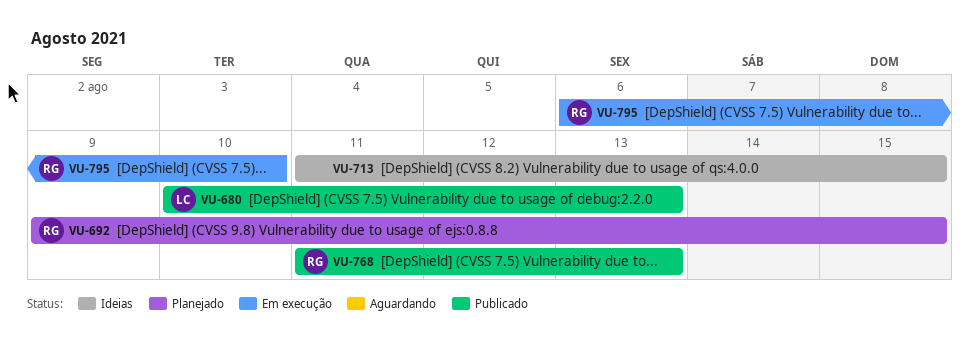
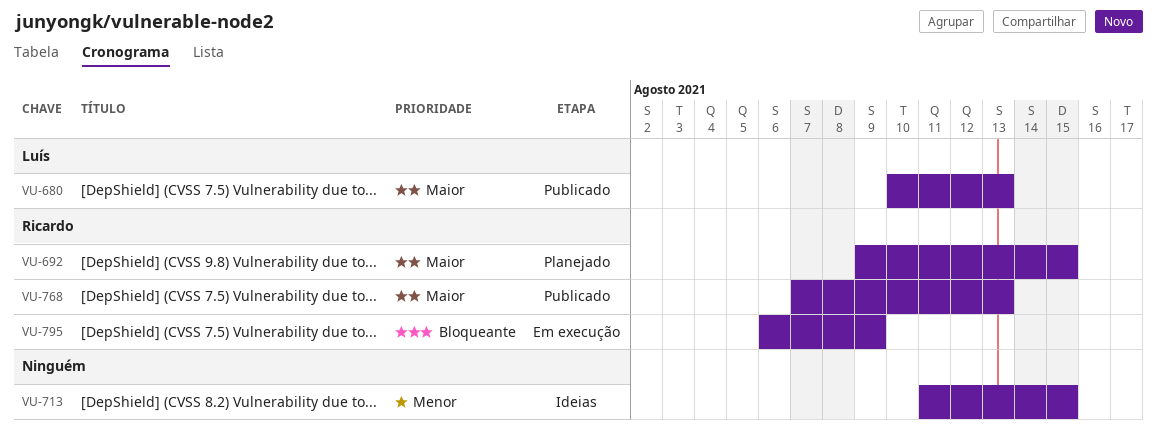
VU-768, start: Aug 11 -> Aug 7
VU-795, due: Aug 10 -> Aug 9

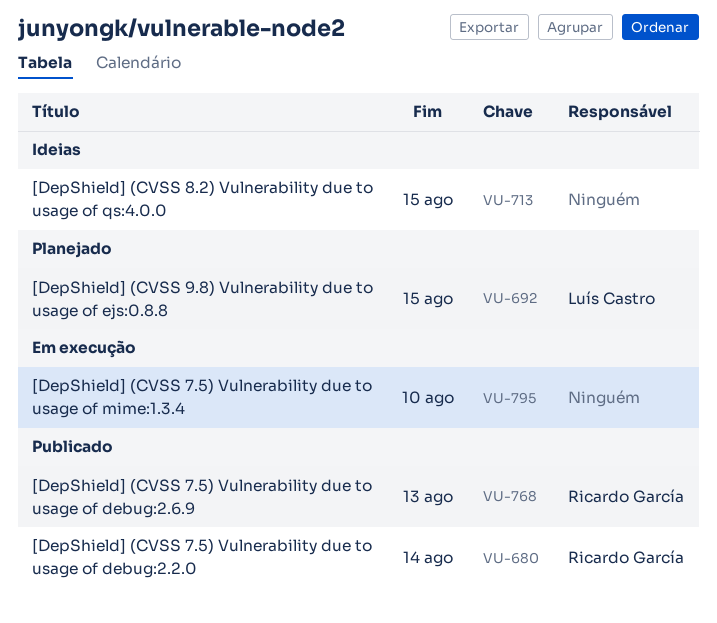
VU-680, owner: Luís Castro -> Ricardo García
VU-680, due: Aug 13 -> Aug 14
VU-692, owner: Ricardo García -> Luís Castro
VU-795, owner: Ricardo García -> none
VU-795, due: Aug 9 -> Aug 10

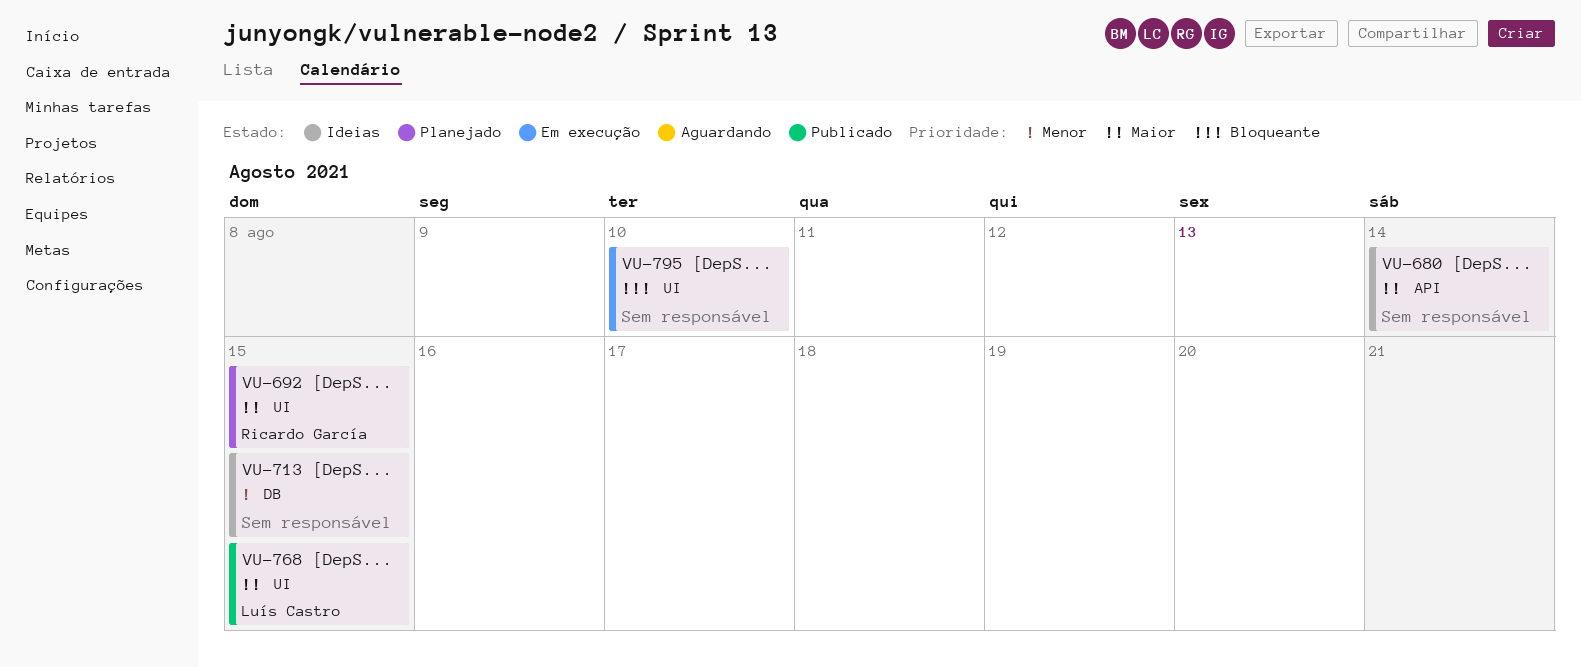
VU-680, status: Publicado -> Ideias
VU-680, owner: Ricardo García -> none
VU-692, owner: Luís Castro -> Ricardo García
VU-768, owner: Ricardo García -> Luís Castro
VU-768, due: Aug 13 -> Aug 15

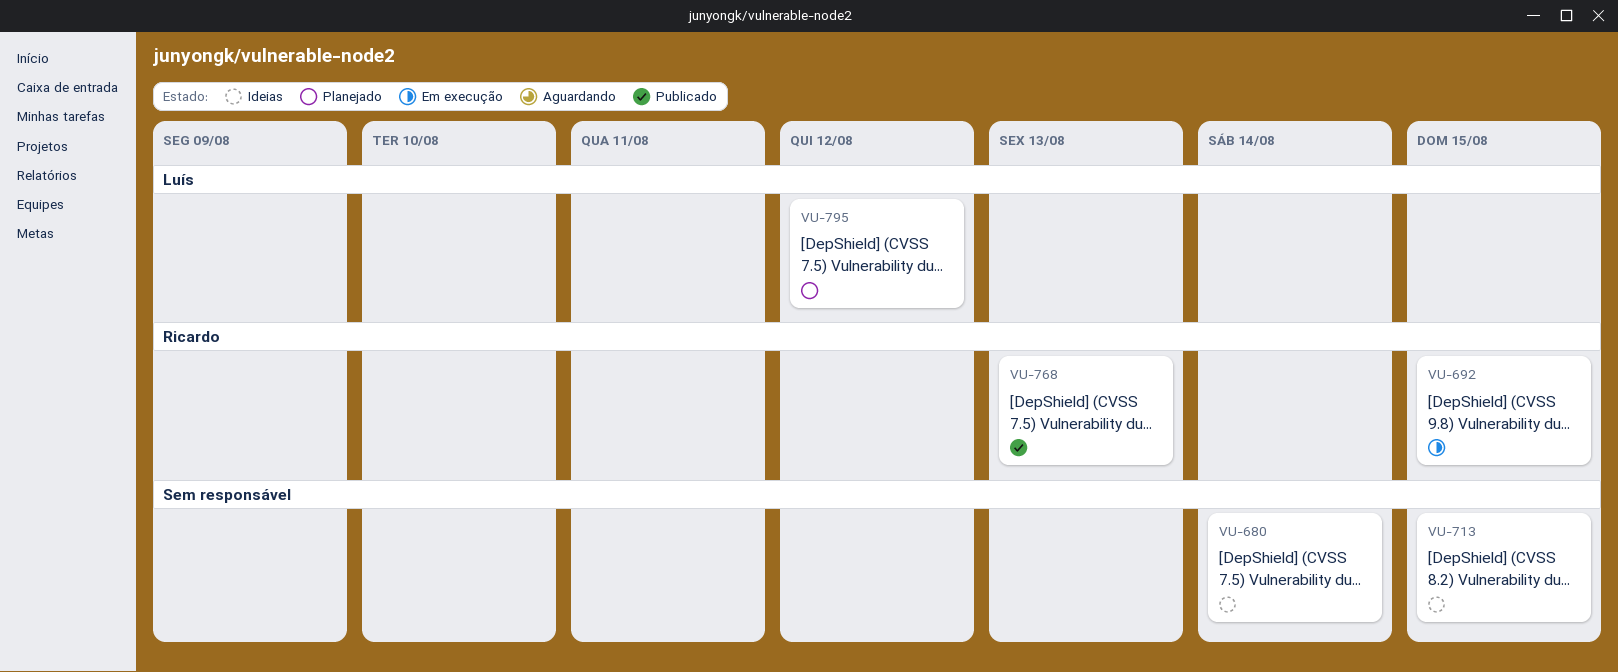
VU-692, status: Planejado -> Em execução
VU-768, owner: Luís Castro -> Ricardo García
VU-768, due: Aug 15 -> Aug 13
VU-795, status: Em execução -> Planejado
VU-795, owner: none -> Luís Castro
VU-795, due: Aug 10 -> Aug 12

